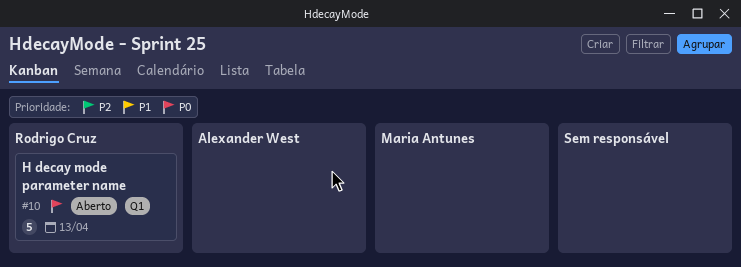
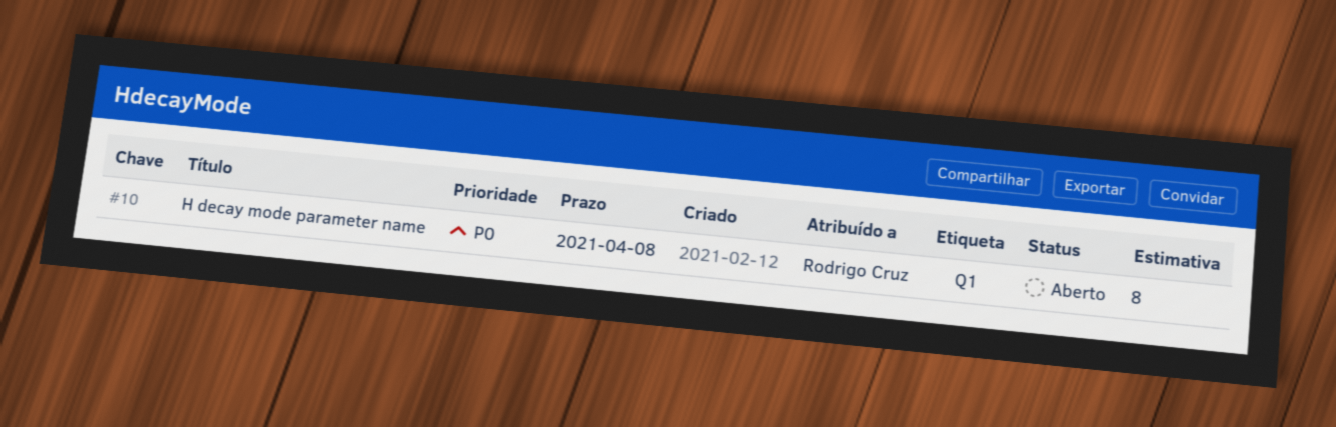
#10, estimate: 5 -> 8
#10, due: Apr 13 -> Apr 8

